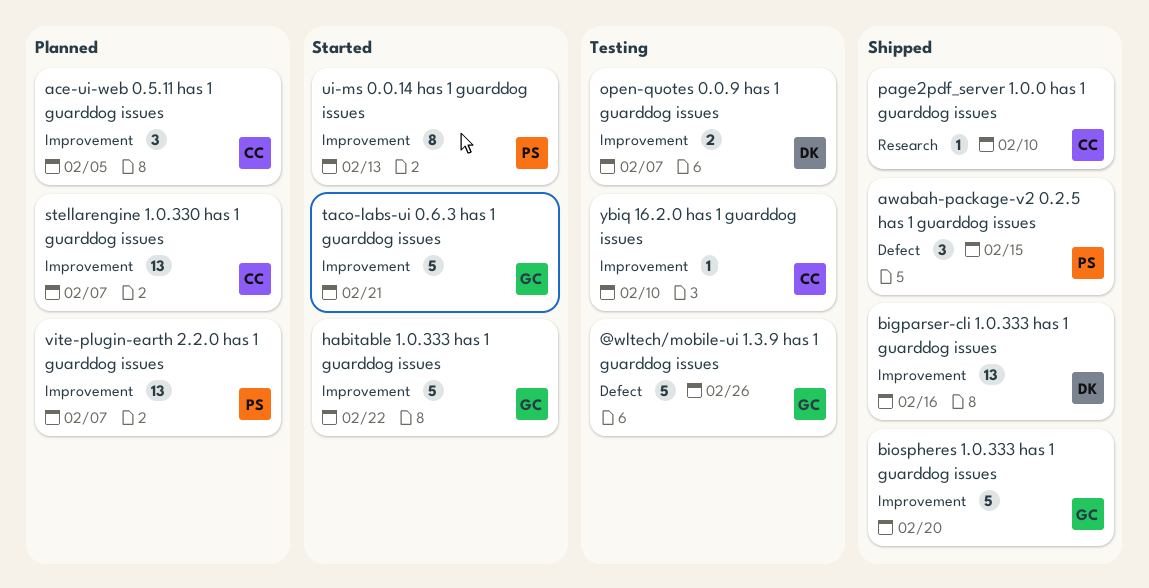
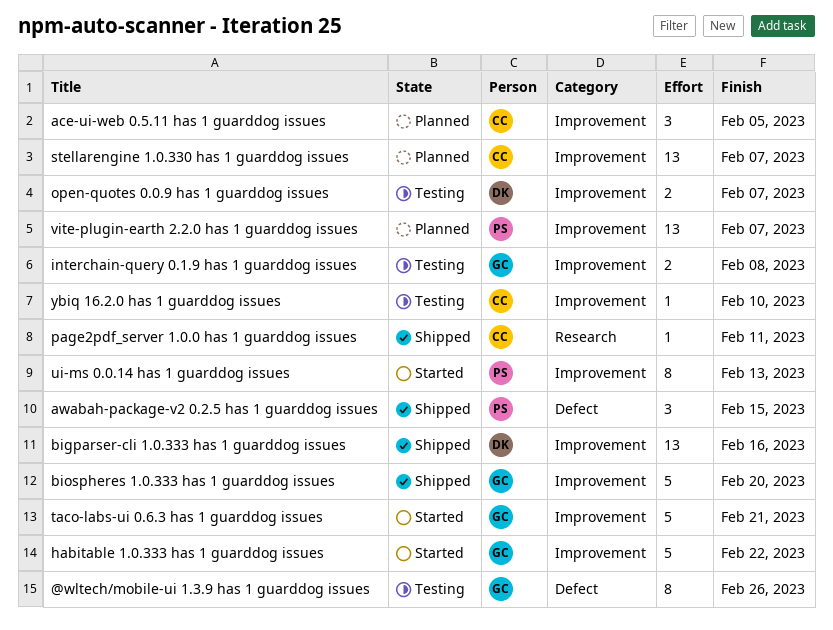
@wltech/mobile-ui 1.3.9 has 1 guarddog issues, estimate: 5 -> 8
interchain-query 0.1.9 has 1 guarddog issues: none -> present
page2pdf_server 1.0.0 has 1 guarddog issues, due: Feb 10 -> Feb 11

